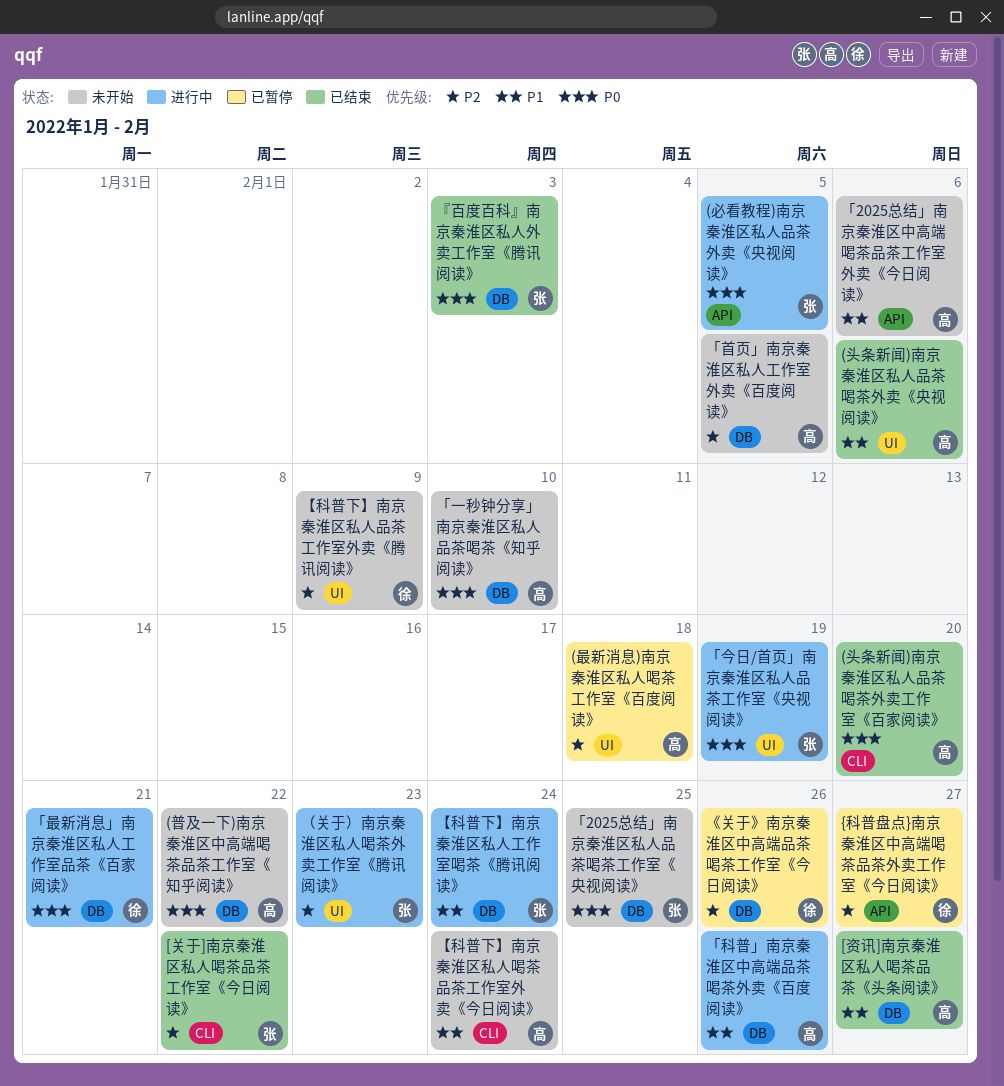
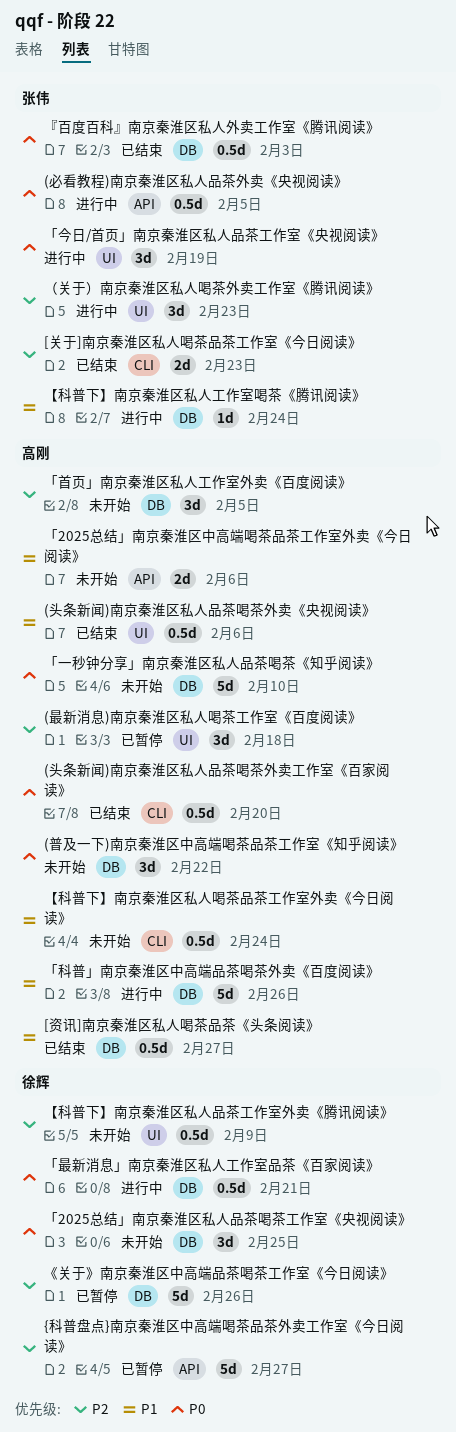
[关于]南京秦淮区私人喝茶品茶工作室《今日阅读》, due: Feb 22 -> Feb 23
「2025总结」南京秦淮区私人品茶喝茶工作室《央视阅读》, owner: 张伟 -> 徐辉

